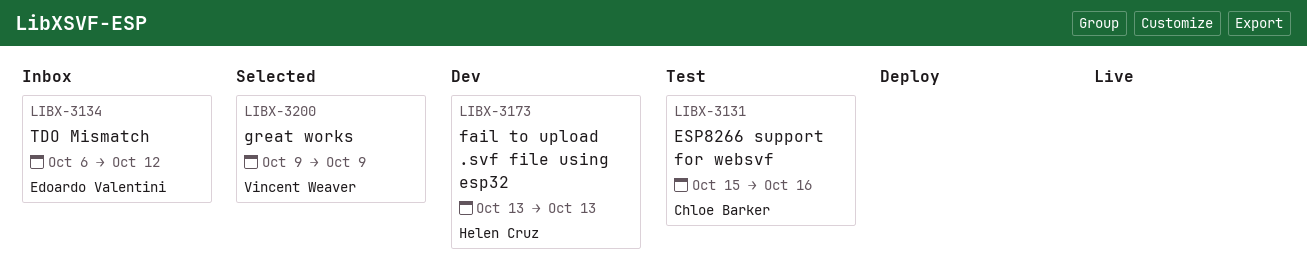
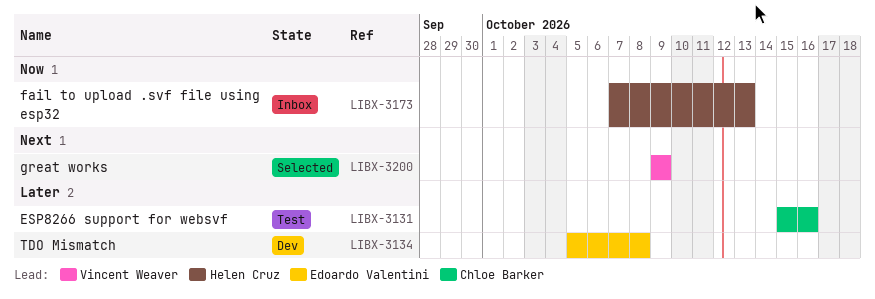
LIBX-3134, status: Inbox -> Dev
LIBX-3134, start: Oct 6 -> Oct 5
LIBX-3134, due: Oct 12 -> Oct 8
LIBX-3173, status: Dev -> Inbox
LIBX-3173, start: Oct 13 -> Oct 7

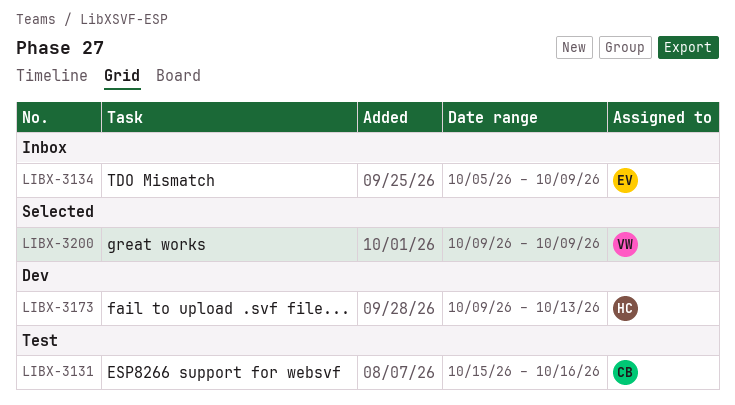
LIBX-3134, status: Dev -> Inbox
LIBX-3134, due: Oct 8 -> Oct 9
LIBX-3173, status: Inbox -> Dev
LIBX-3173, start: Oct 7 -> Oct 9

